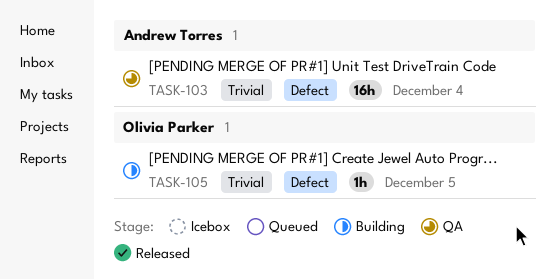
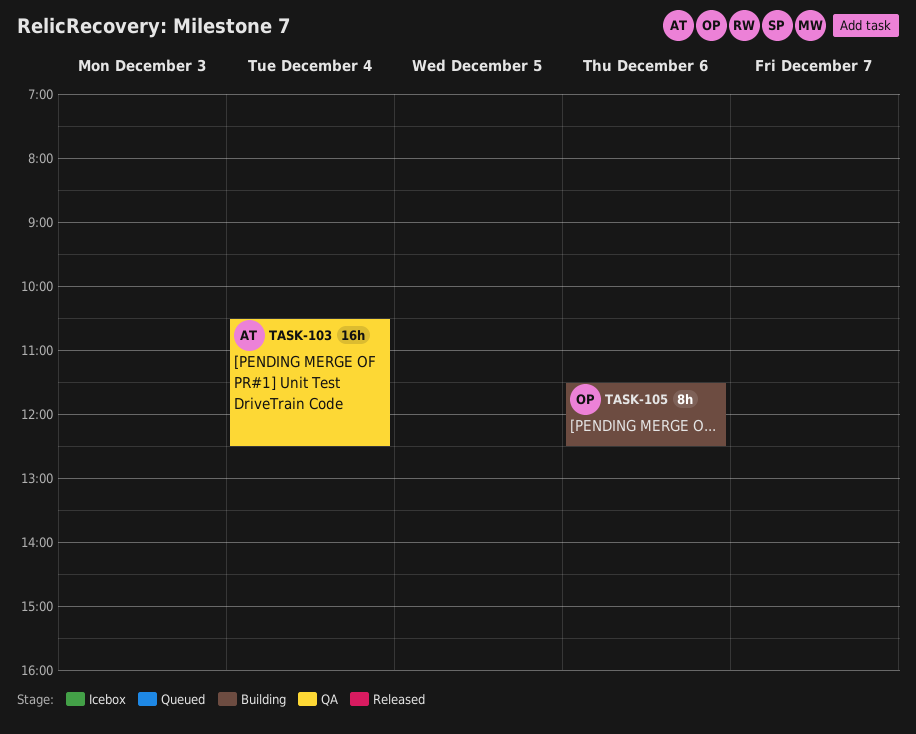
TASK-105, estimate: 1h -> 8h
TASK-105, day: Dec 5 -> Dec 6

